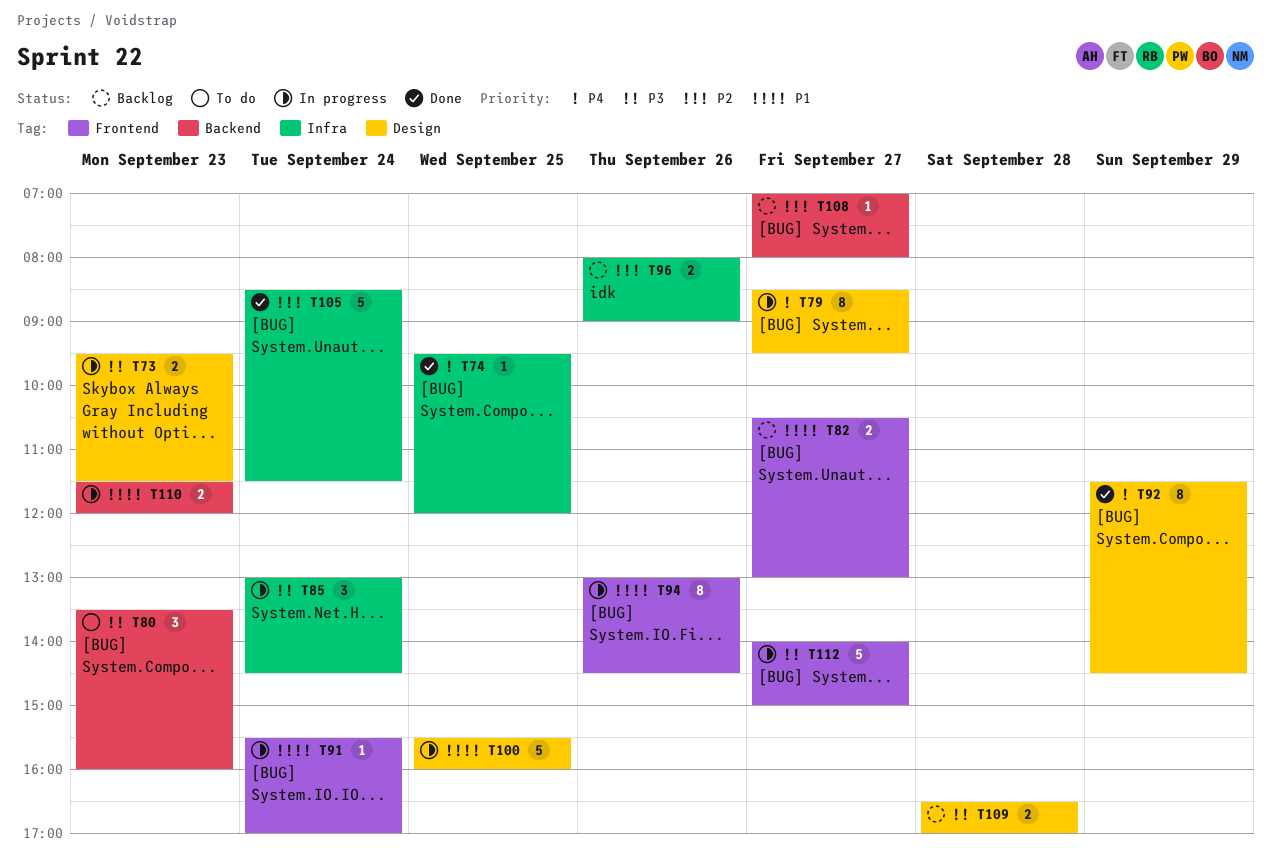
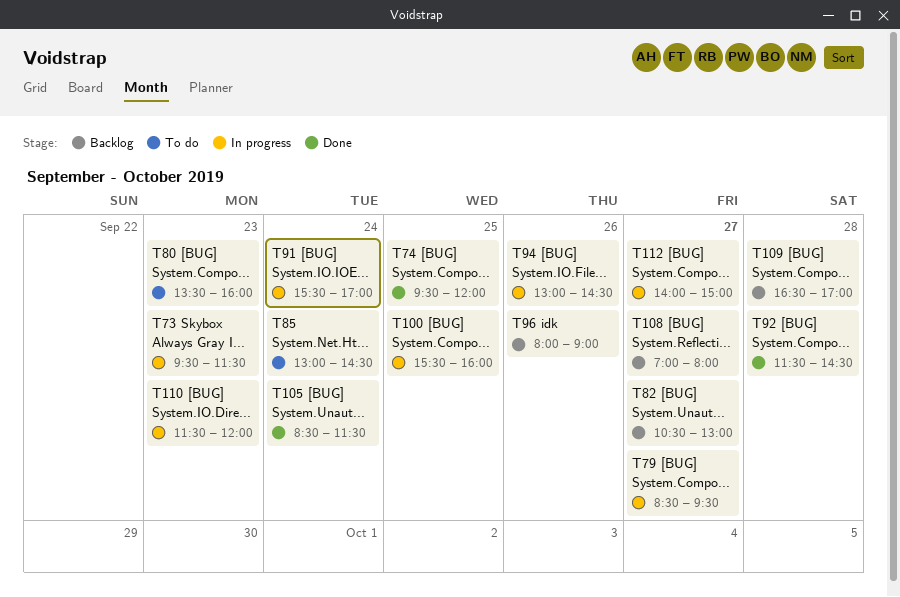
T85, status: In progress -> To do
T92, day: Sep 29 -> Sep 28

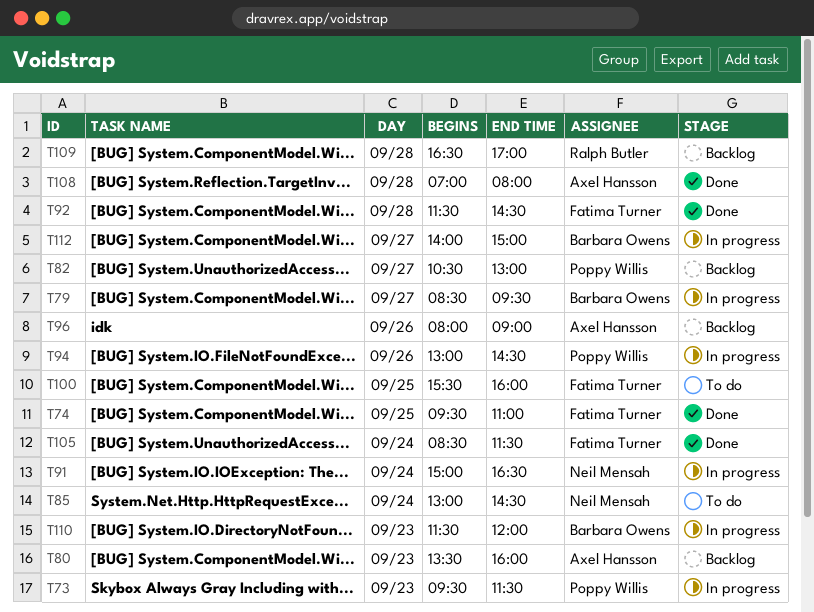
T74, ends: 12:00 -> 11:00
T80, status: To do -> Backlog
T91, begins: 15:30 -> 15:00
T91, ends: 17:00 -> 16:30
T100, status: In progress -> To do
T108, status: Backlog -> Done
T108, day: Sep 27 -> Sep 28

